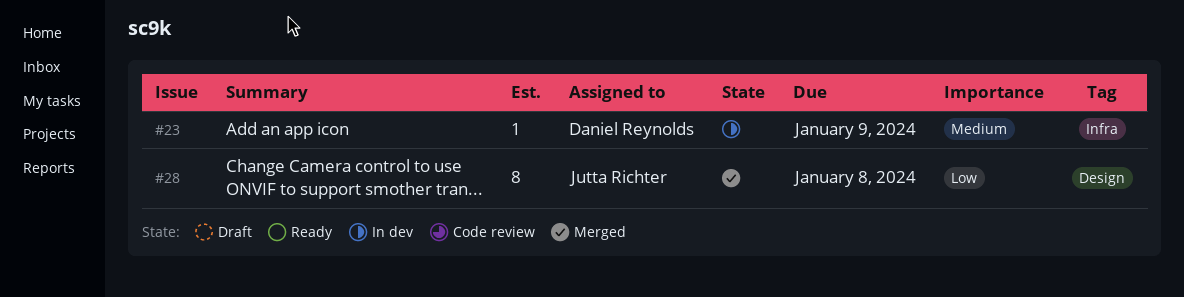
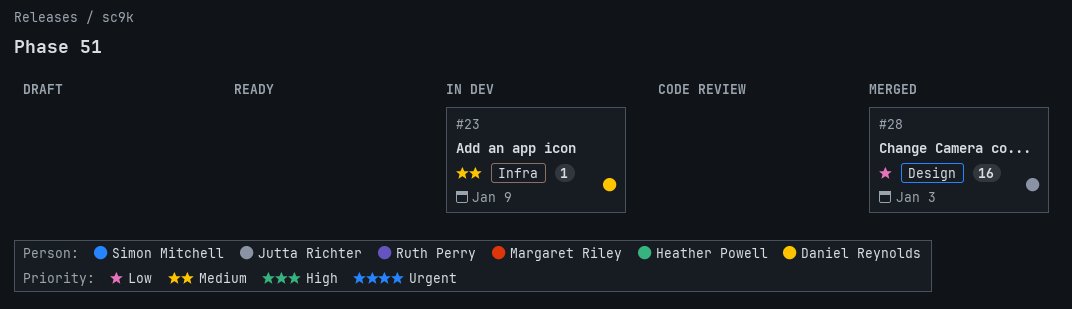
#28, estimate: 8 -> 16
#28, due: Jan 8 -> Jan 3

